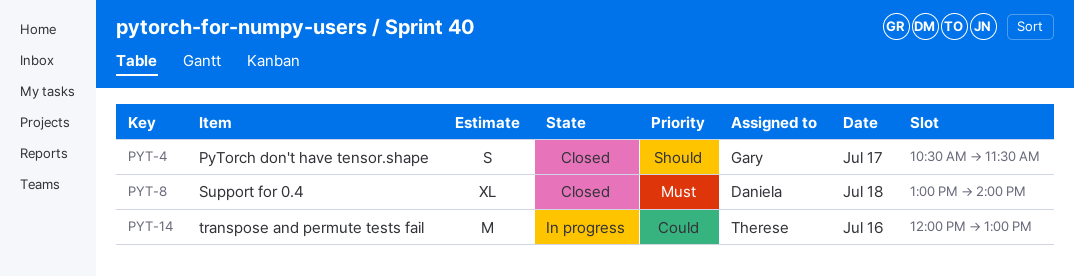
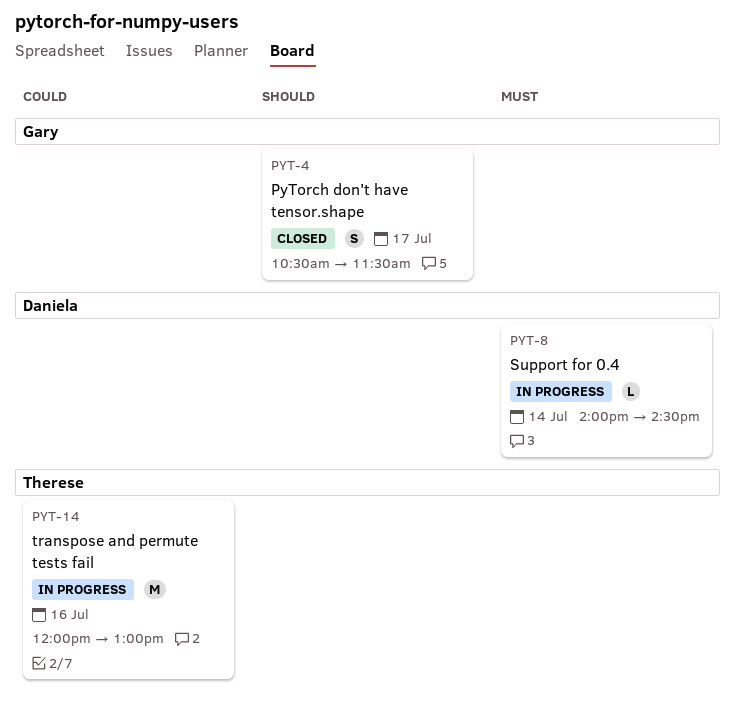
PYT-8, status: Closed -> In progress
PYT-8, estimate: XL -> L
PYT-8, day: Jul 18 -> Jul 14
PYT-8, begins: 13:00 -> 14:00
PYT-8, ends: 14:00 -> 14:30

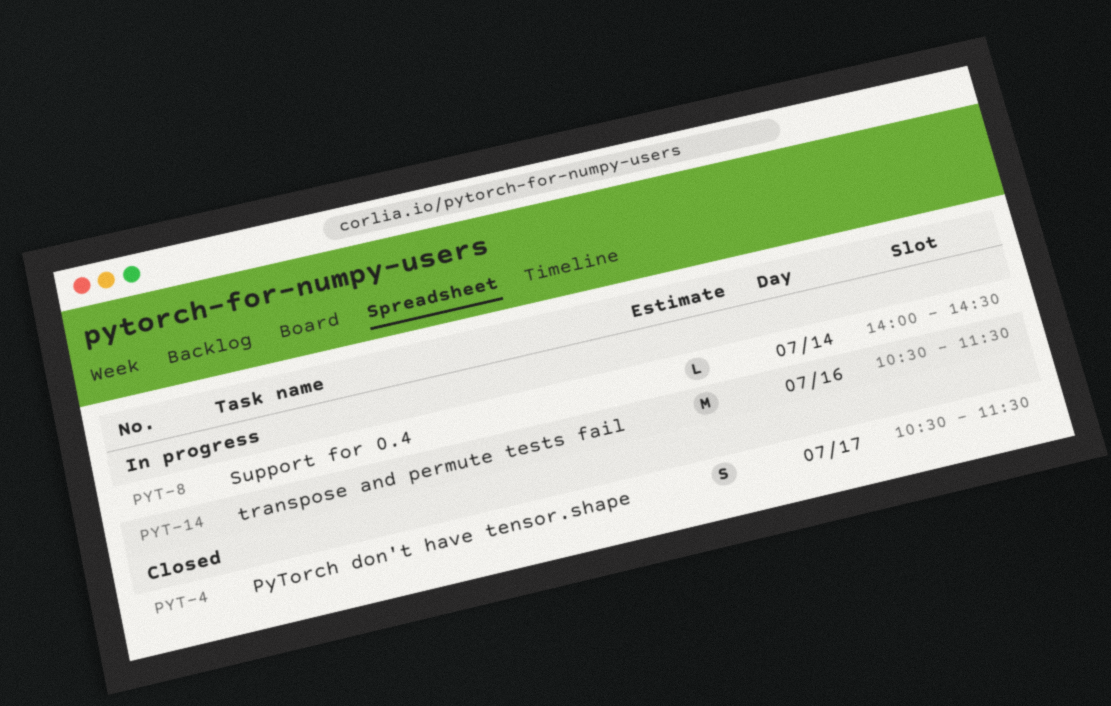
PYT-14, begins: 12:00 -> 10:30
PYT-14, ends: 13:00 -> 11:30

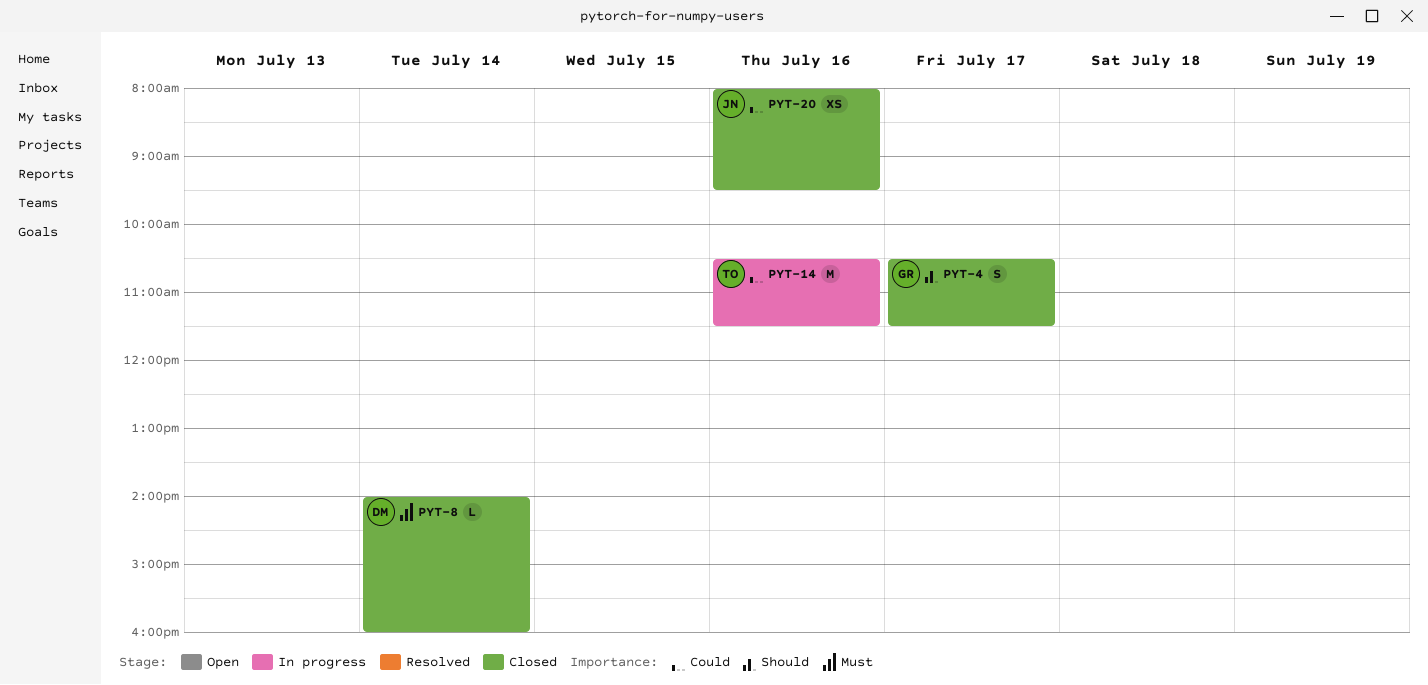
PYT-8, status: In progress -> Closed
PYT-8, ends: 14:30 -> 16:00
PYT-20: none -> present

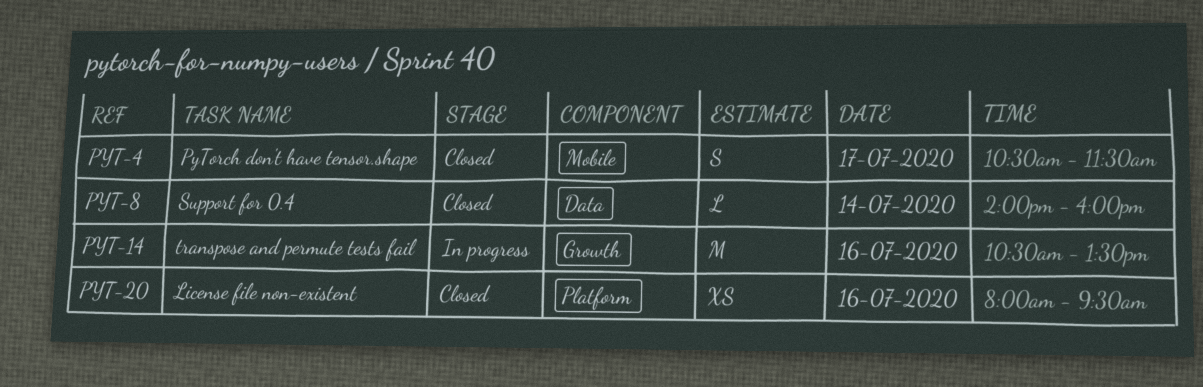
PYT-14, ends: 11:30 -> 13:30

